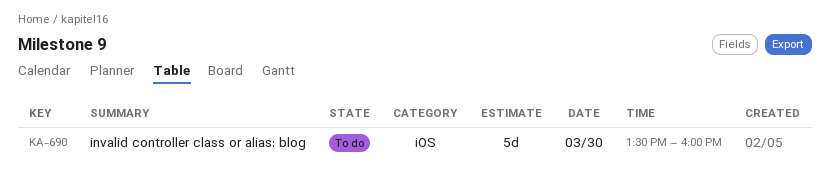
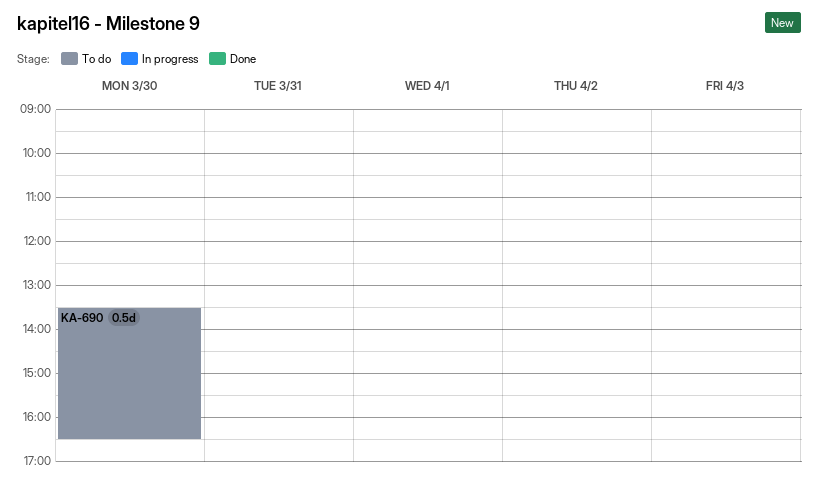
KA-690, estimate: 5d -> 0.5d
KA-690, ends: 16:00 -> 16:30

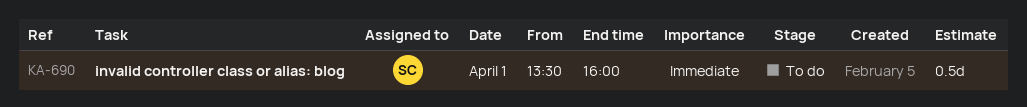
KA-690, day: Mar 30 -> Apr 1
KA-690, ends: 16:30 -> 16:00

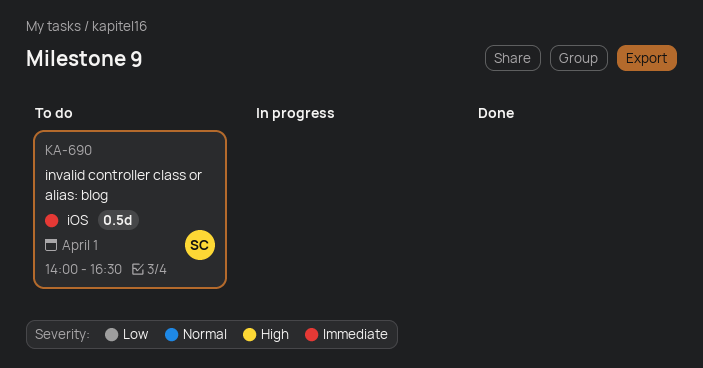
KA-690, begins: 13:30 -> 14:00
KA-690, ends: 16:00 -> 16:30

